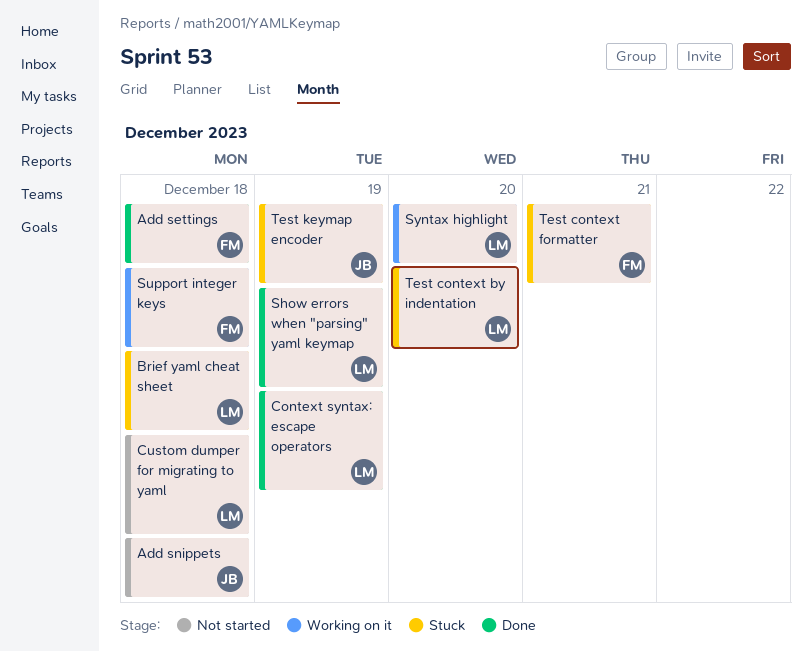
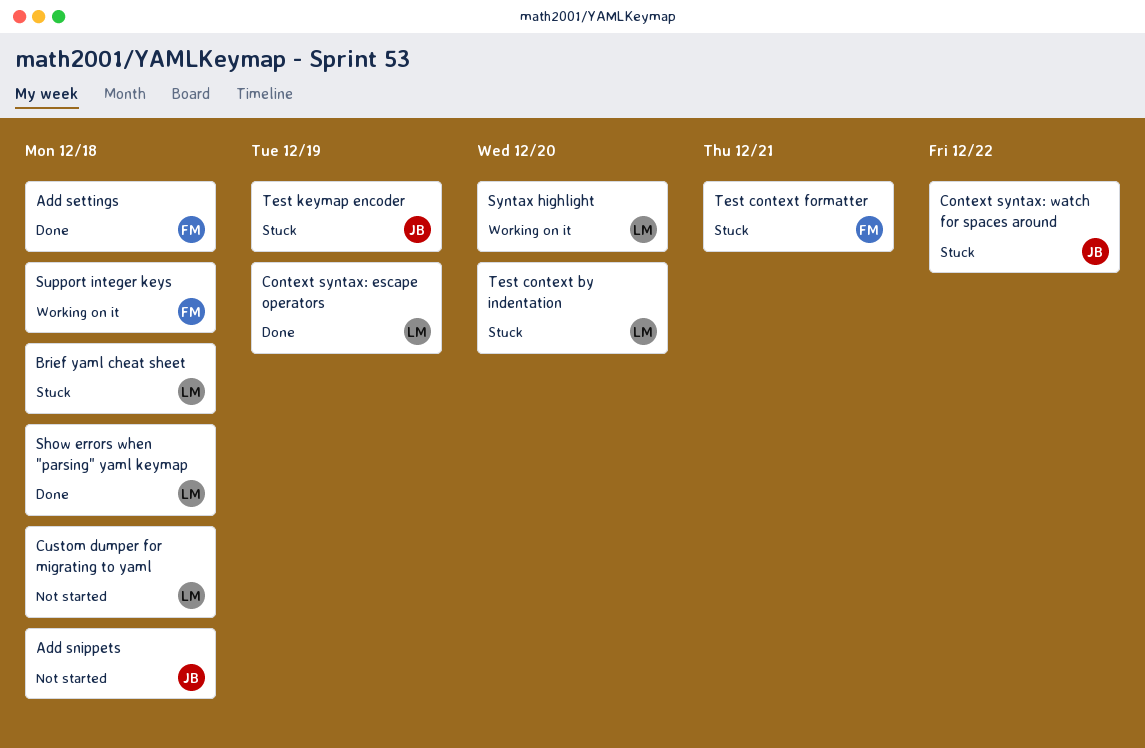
Context syntax: watch for spaces around: none -> present
Show errors when "parsing" yaml keymap, due: Dec 19 -> Dec 18

